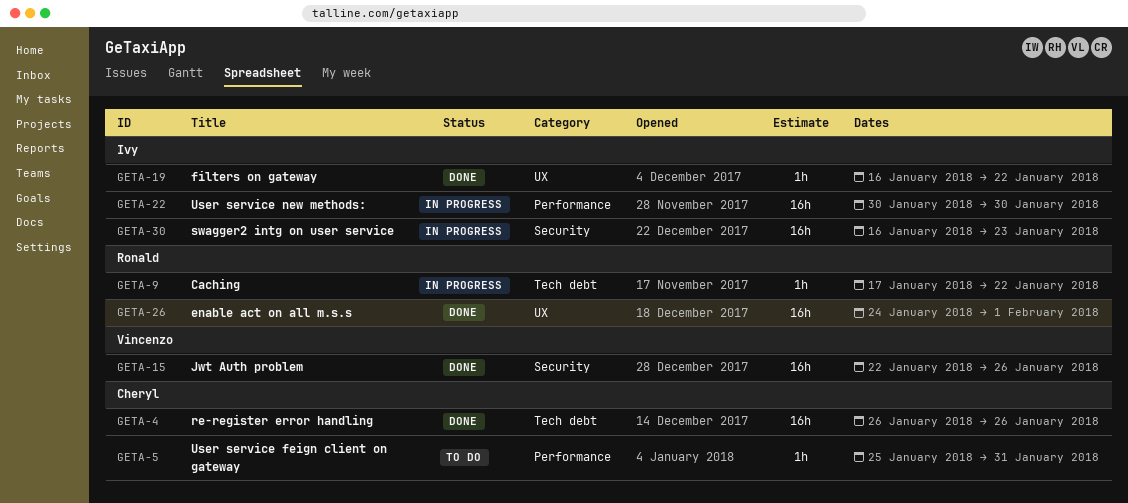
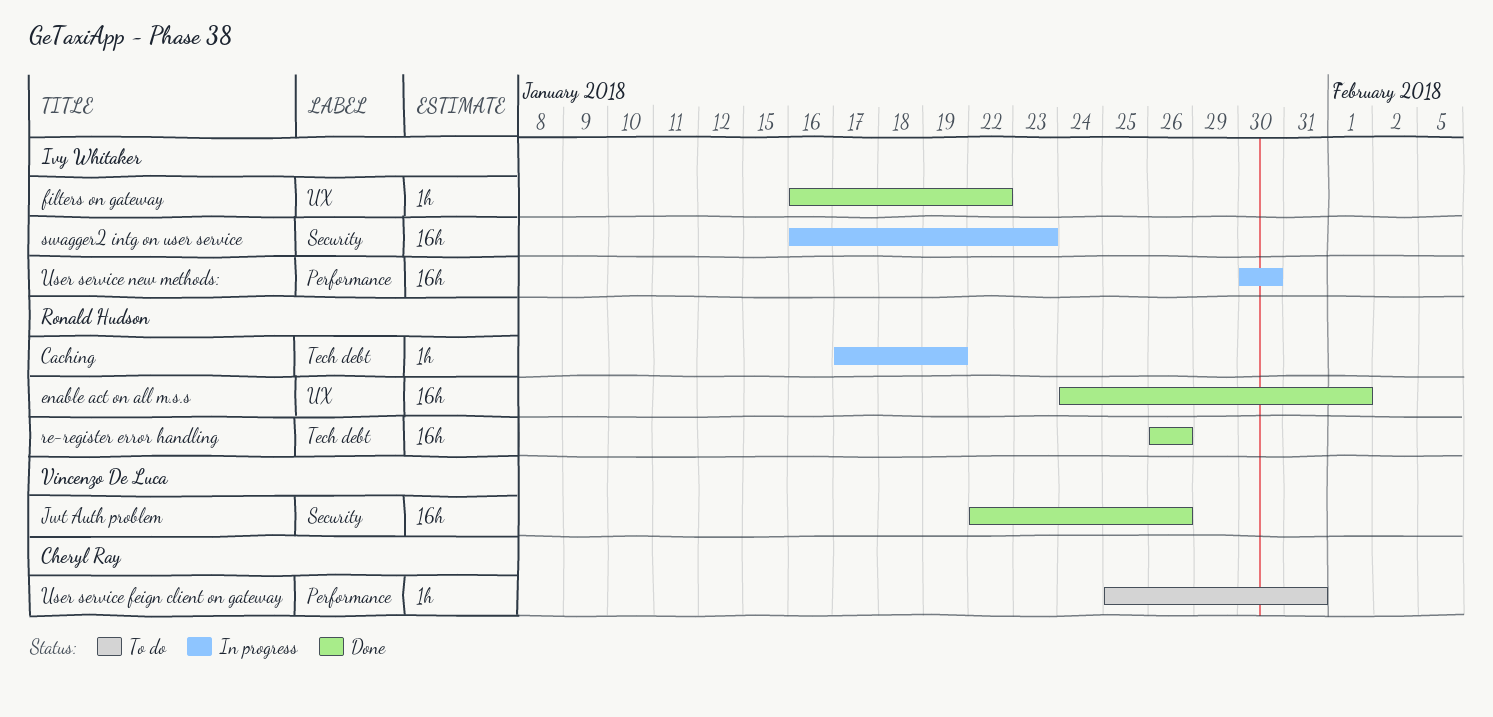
Caching, due: Jan 22 -> Jan 19
re-register error handling, owner: Cheryl Ray -> Ronald Hudson

